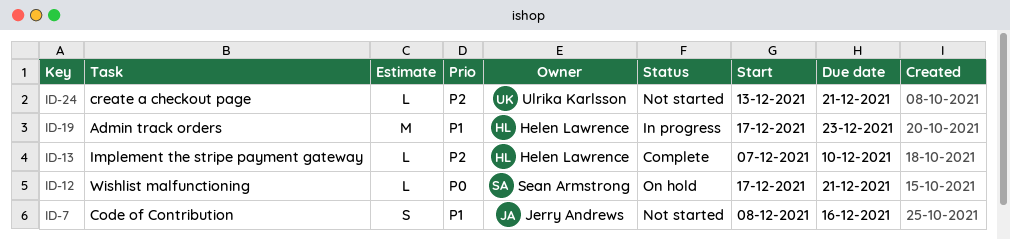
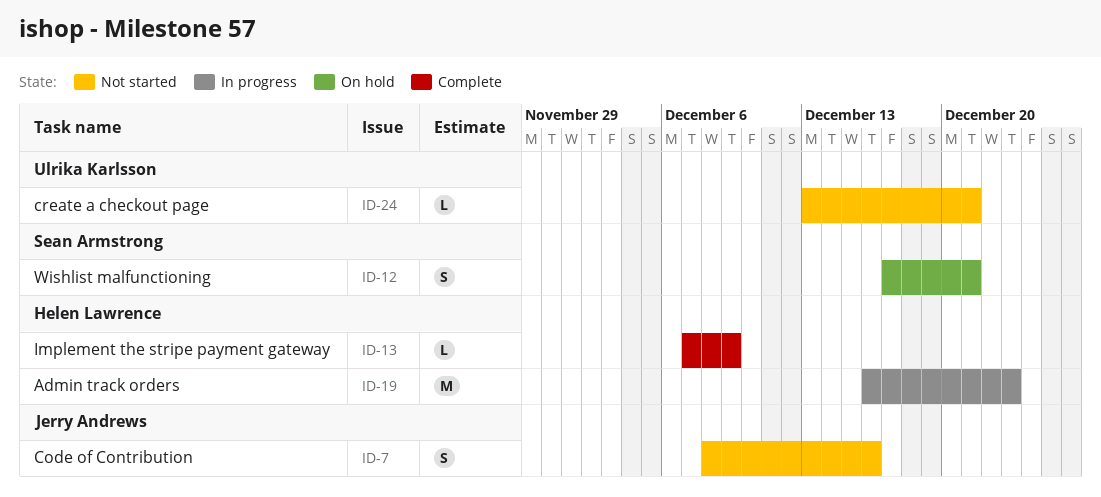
ID-12, estimate: L -> S
ID-13, due: Dec 10 -> Dec 9
ID-19, start: Dec 17 -> Dec 16

